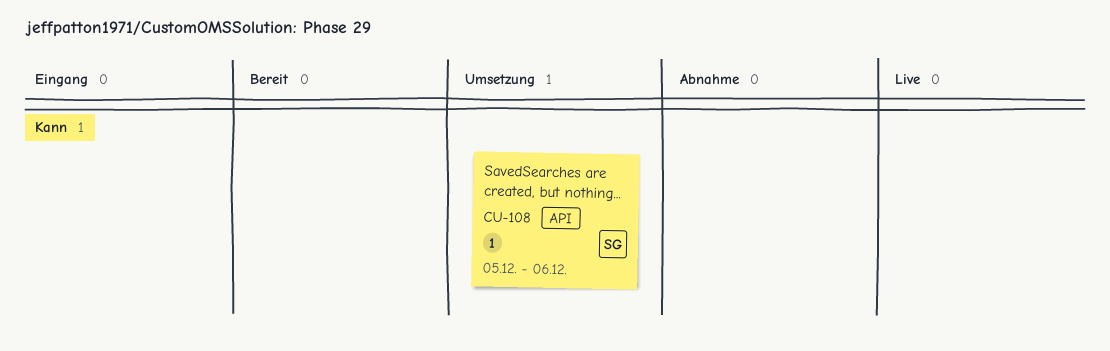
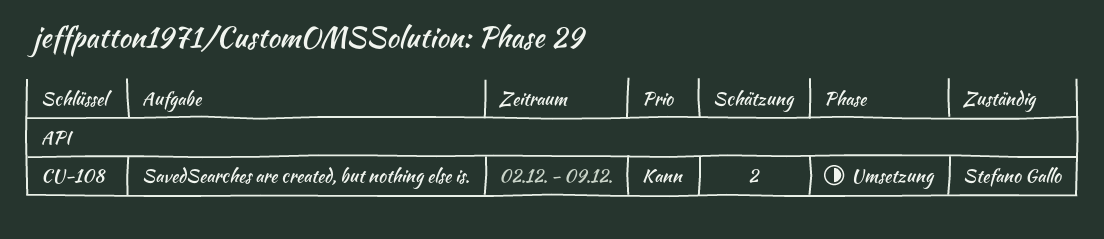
CU-108, estimate: 1 -> 2
CU-108, start: Dec 5 -> Dec 2
CU-108, due: Dec 6 -> Dec 9

